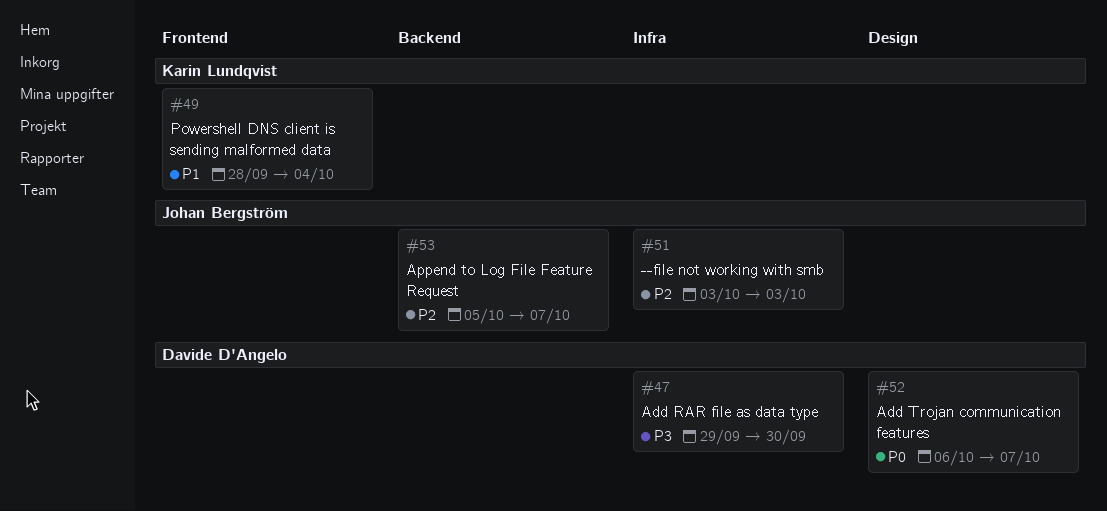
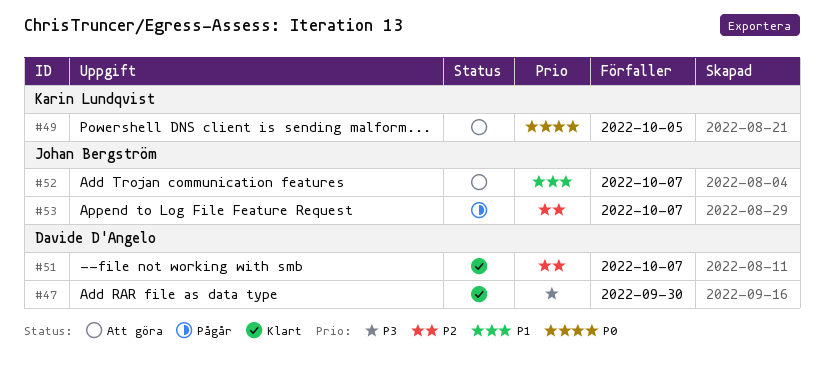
#49, priority: P1 -> P0
#49, due: Oct 4 -> Oct 5
#51, owner: Johan Bergström -> Davide D'Angelo
#51, due: Oct 3 -> Oct 7
#52, owner: Davide D'Angelo -> Johan Bergström
#52, priority: P0 -> P1

